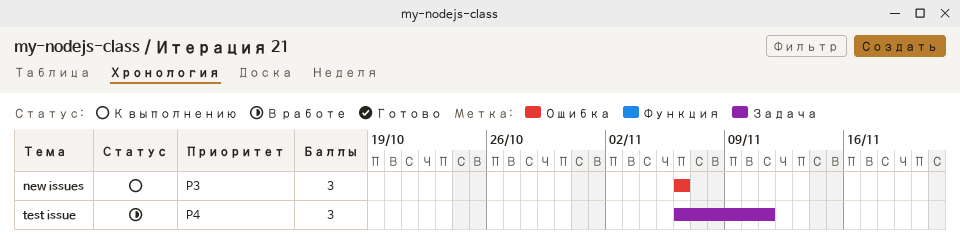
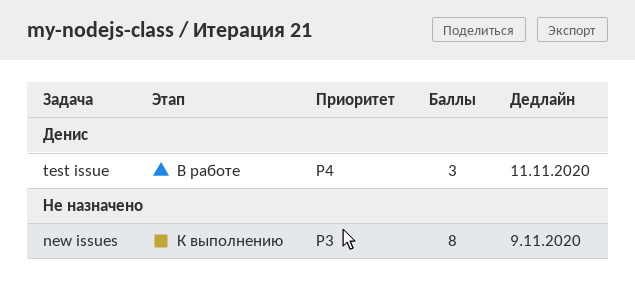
new issues, estimate: 3 -> 8
new issues, due: Nov 6 -> Nov 9

